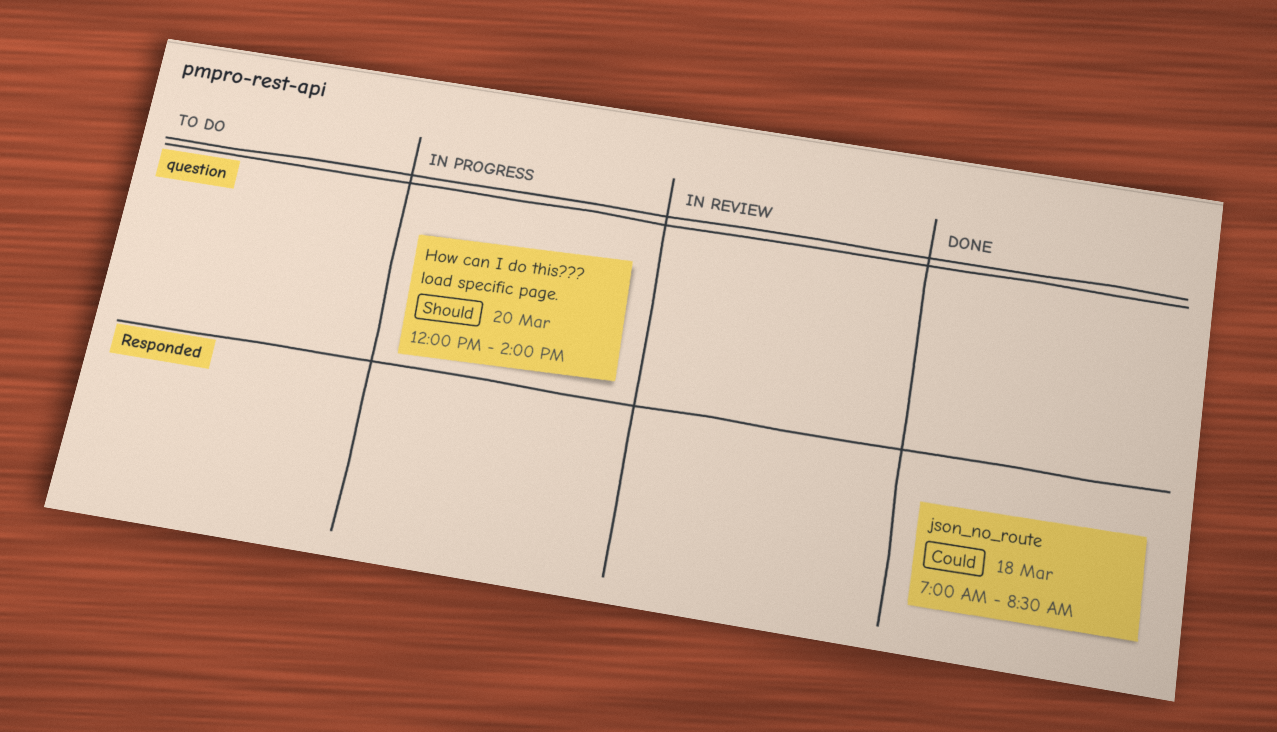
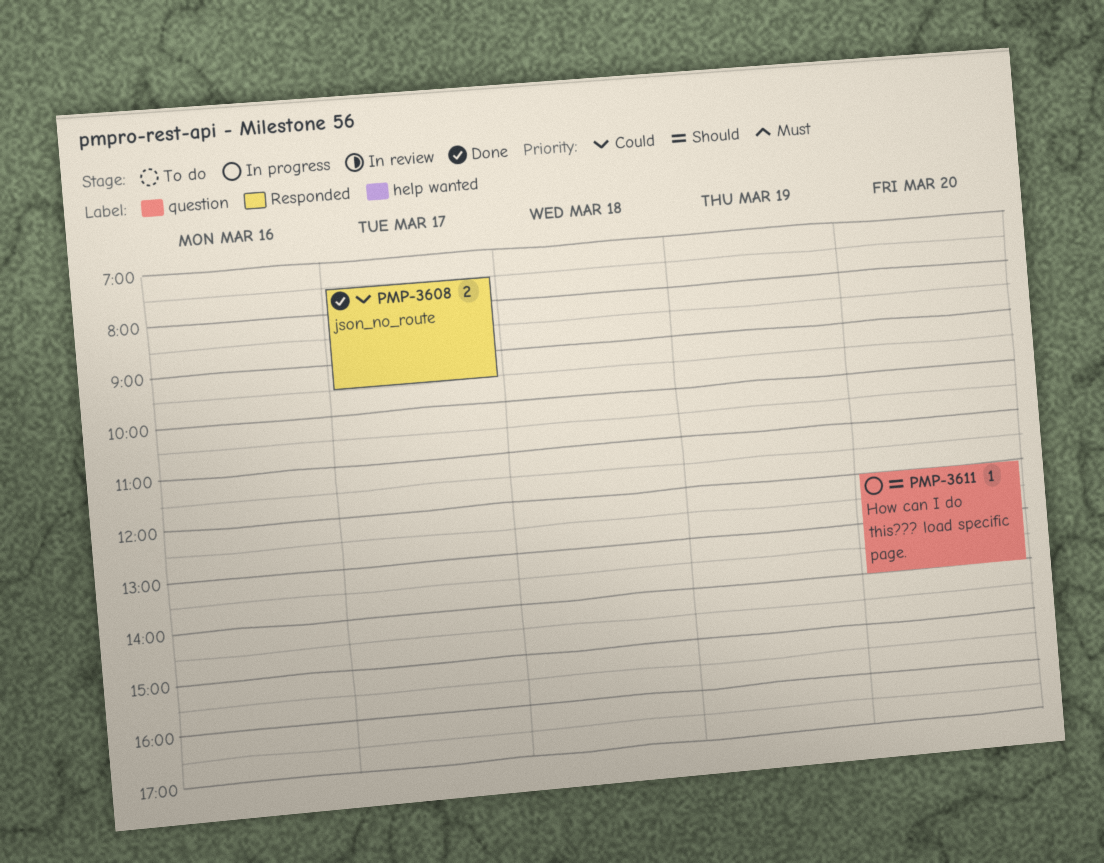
json_no_route, day: Mar 18 -> Mar 17
json_no_route, begins: 07:00 -> 07:30
json_no_route, ends: 08:30 -> 09:30

